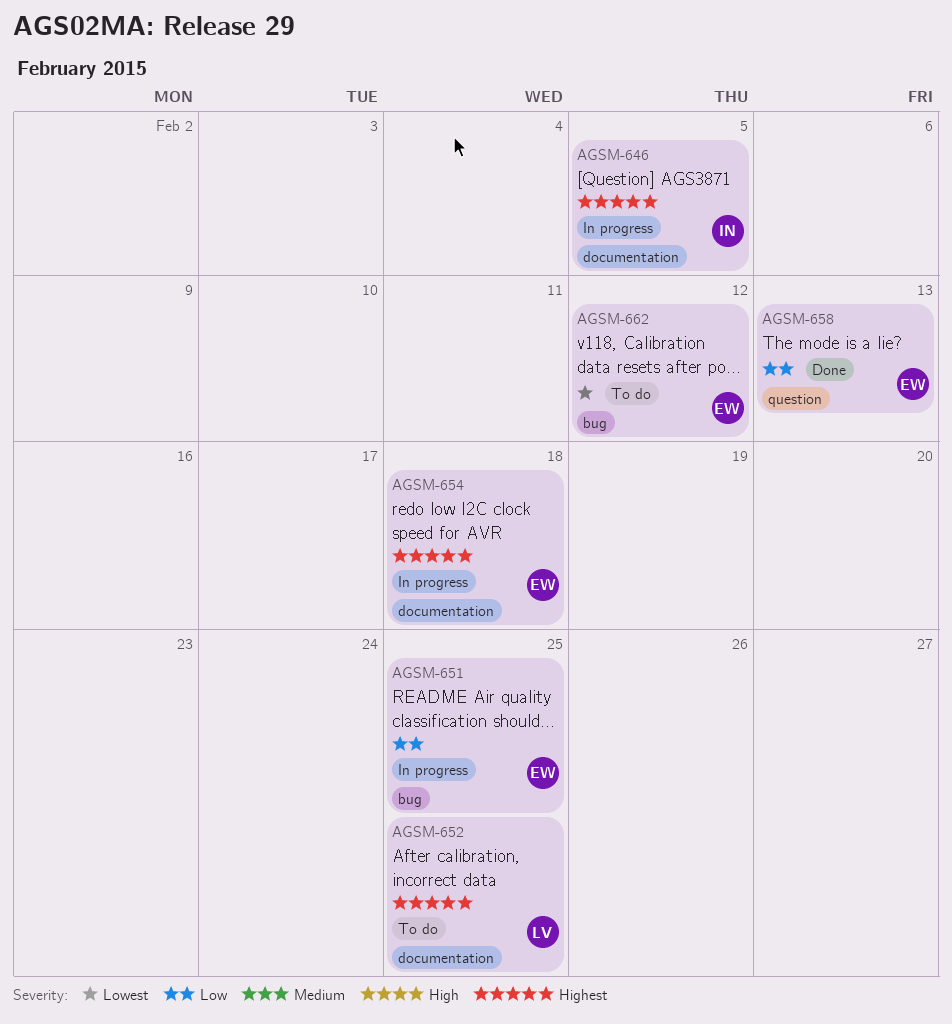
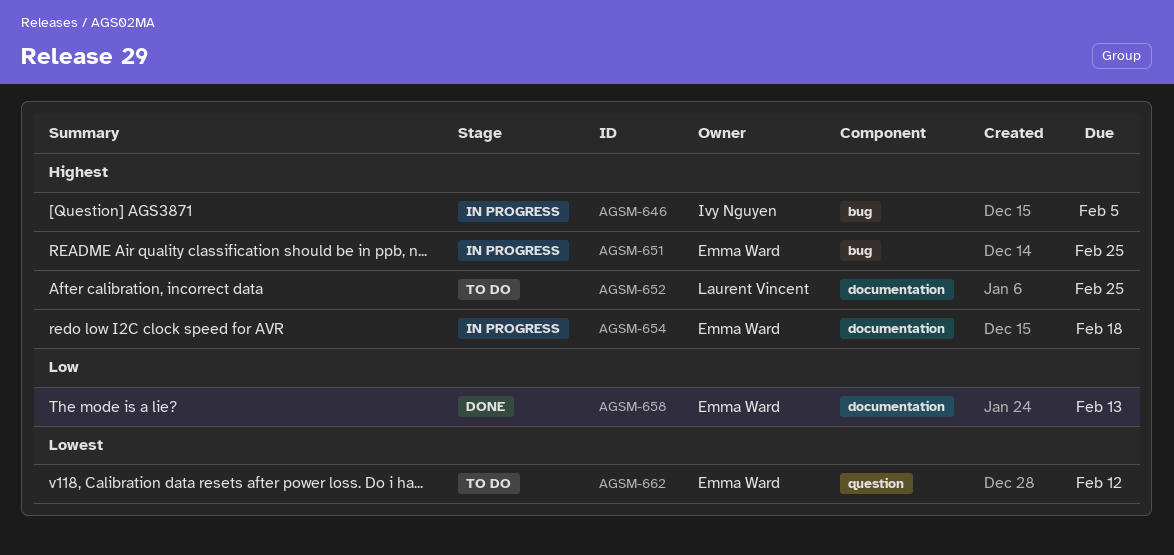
AGSM-646, label: documentation -> bug
AGSM-651, priority: Low -> Highest
AGSM-658, label: question -> documentation
AGSM-662, label: bug -> question

